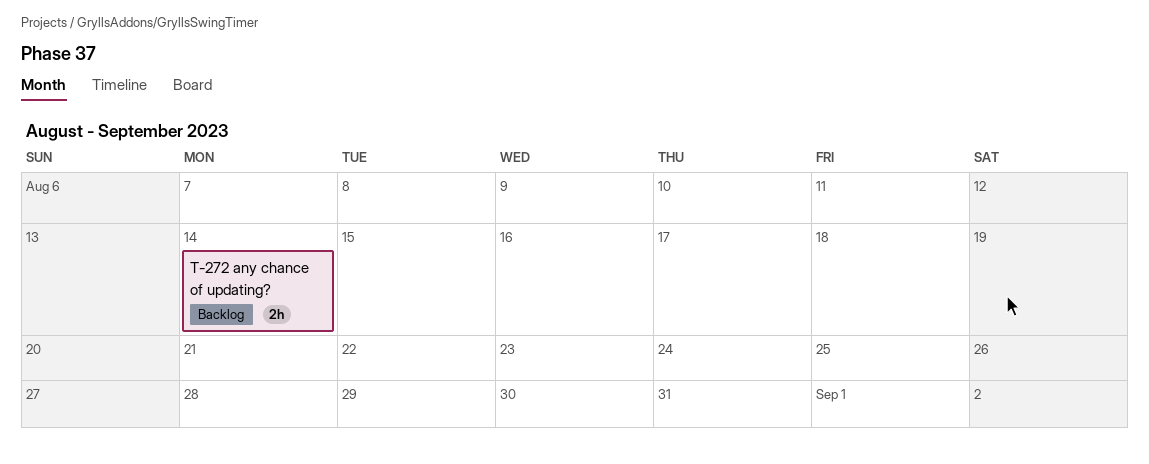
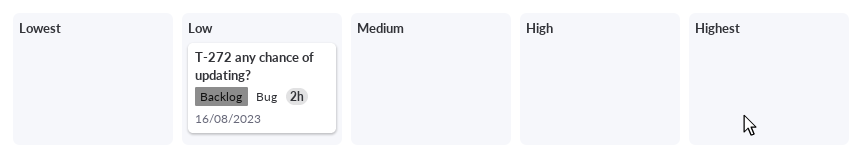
T-272, due: Aug 14 -> Aug 16

